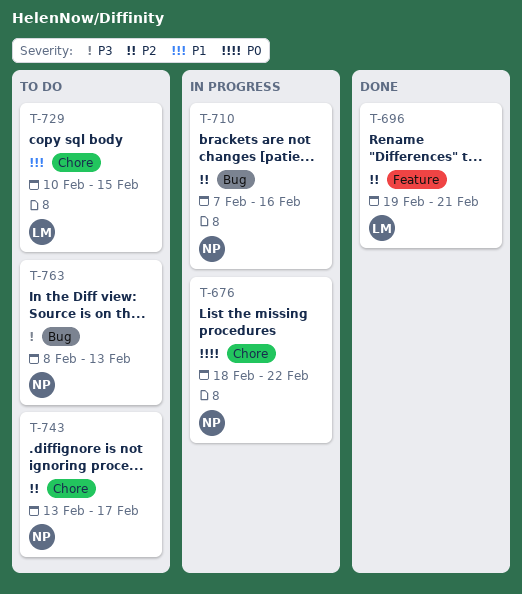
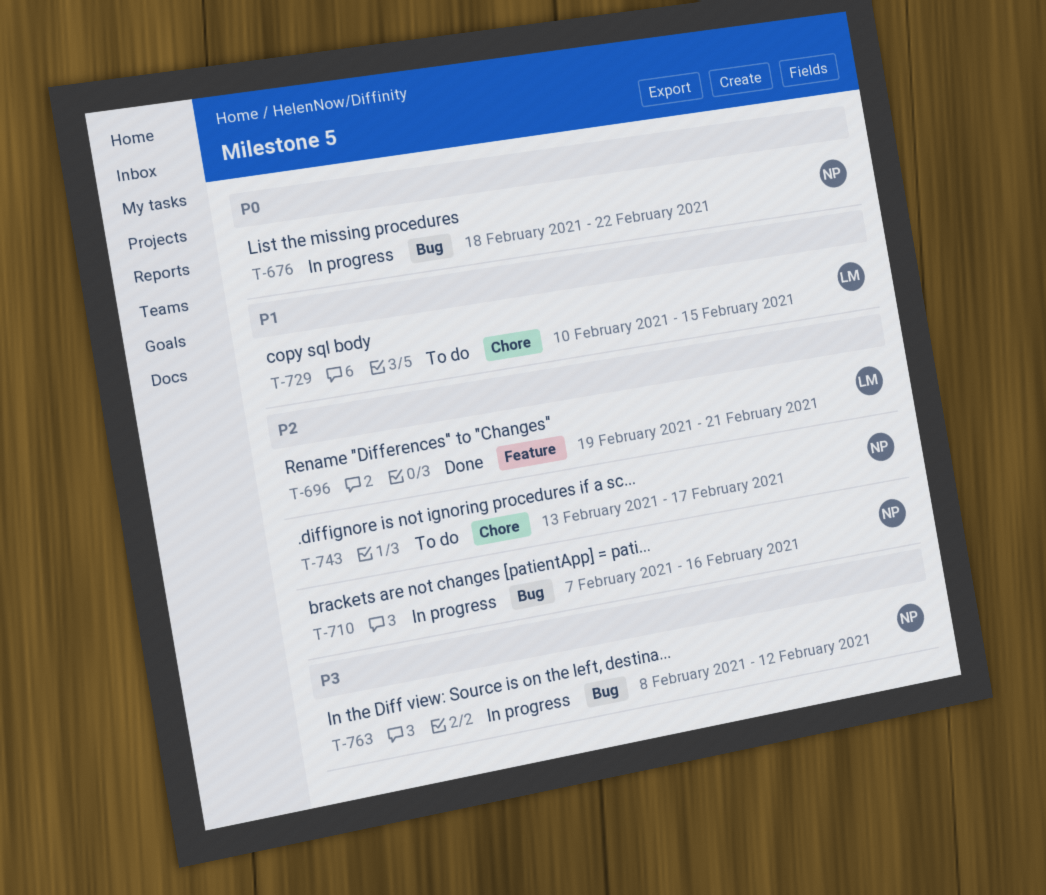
T-676, label: Chore -> Bug
T-763, status: To do -> In progress
T-763, due: Feb 13 -> Feb 12

